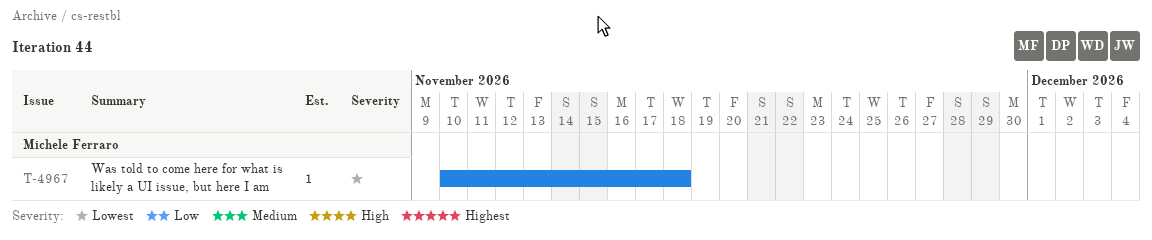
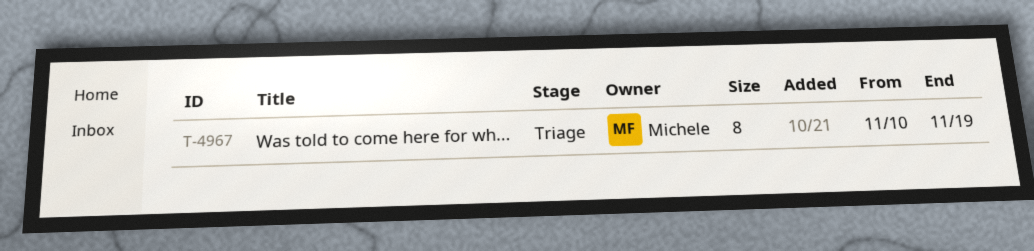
T-4967, estimate: 1 -> 8
T-4967, due: Nov 18 -> Nov 19

